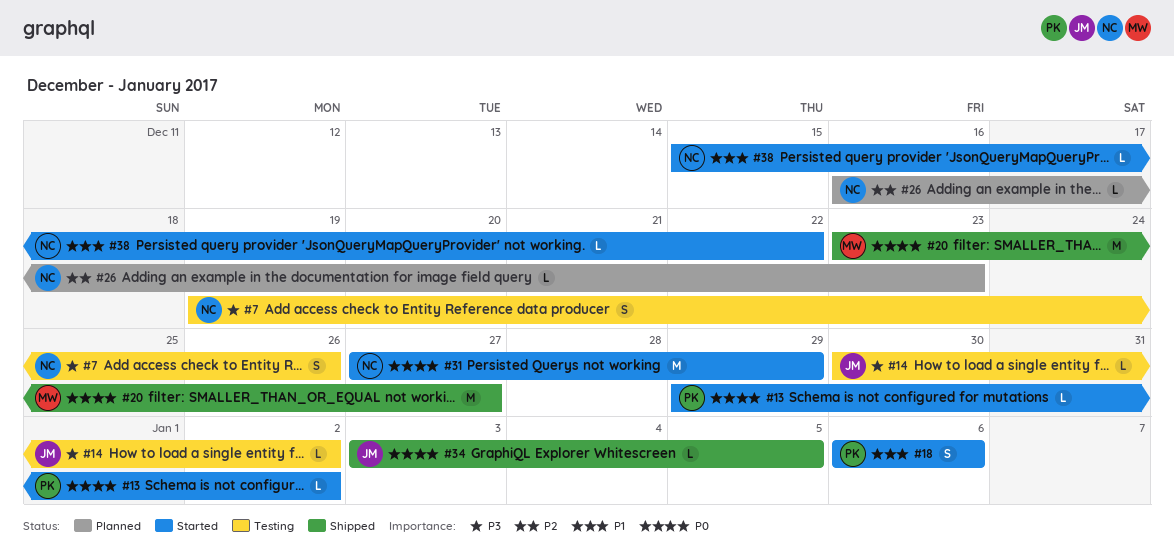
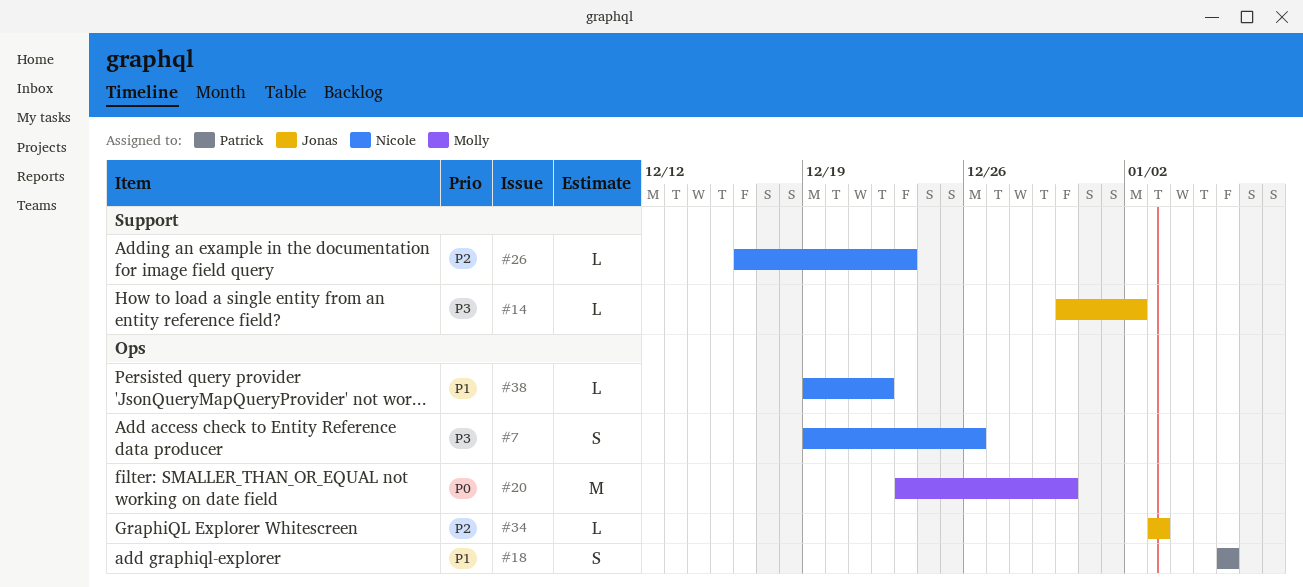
#13: present -> none
#20, due: Dec 27 -> Dec 30
#31: present -> none
#34, priority: P0 -> P2
#34, due: Jan 5 -> Jan 3
#38, start: Dec 15 -> Dec 19

